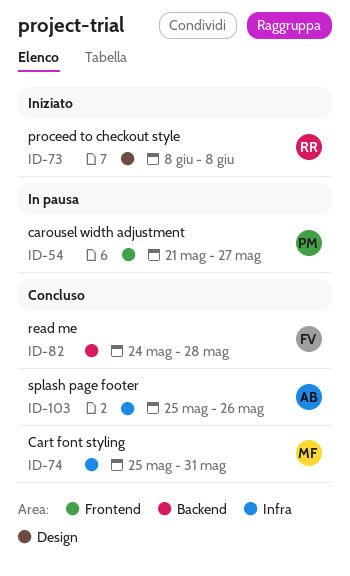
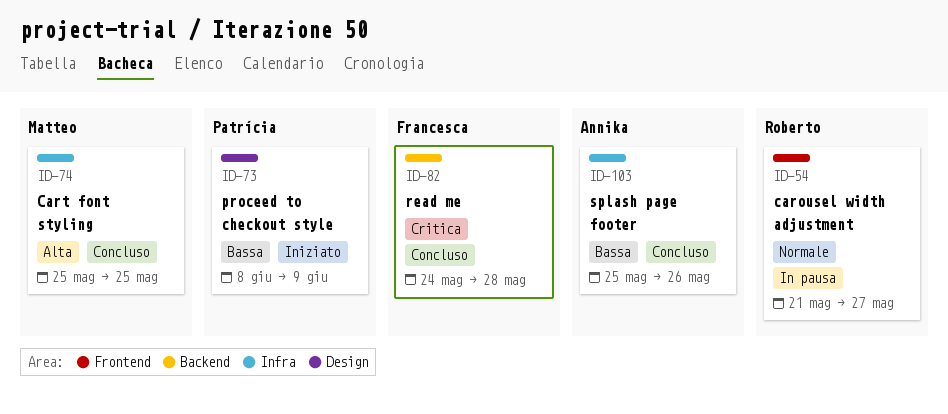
ID-54, owner: Patrícia -> Roberto
ID-73, owner: Roberto -> Patrícia
ID-73, due: Jun 8 -> Jun 9
ID-74, due: May 31 -> May 25

